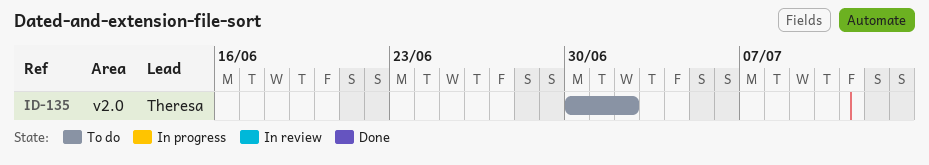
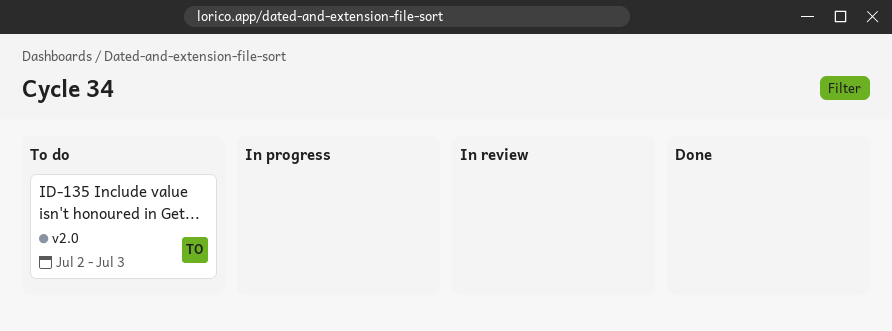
ID-135, start: Jun 30 -> Jul 2
ID-135, due: Jul 2 -> Jul 3

